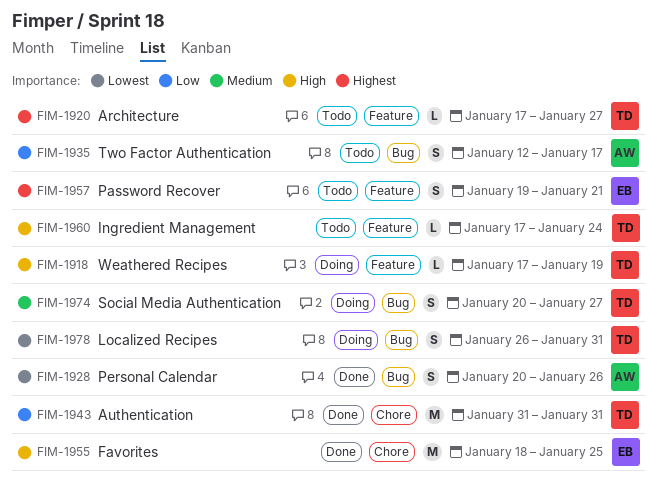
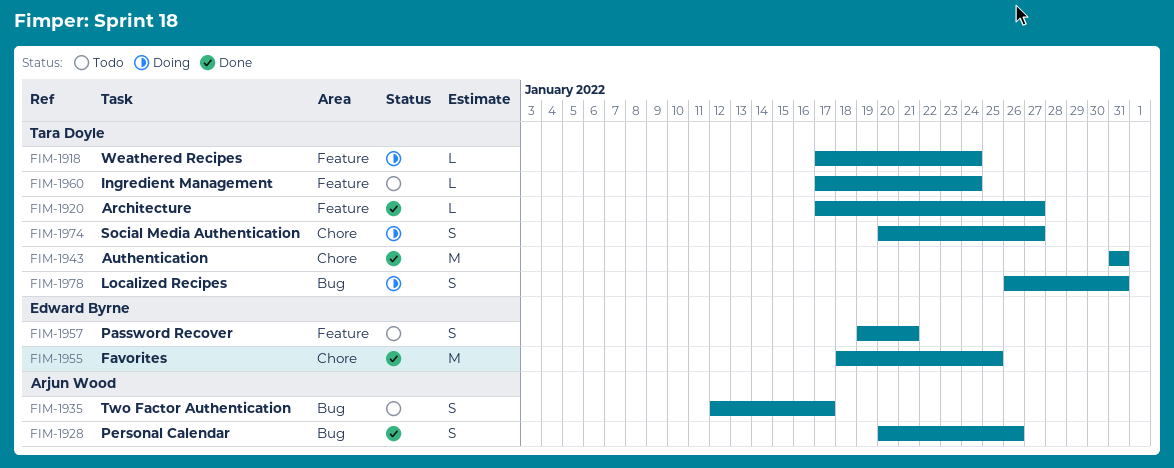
FIM-1918, due: Jan 19 -> Jan 24
FIM-1920, status: Todo -> Done
FIM-1974, label: Bug -> Chore

